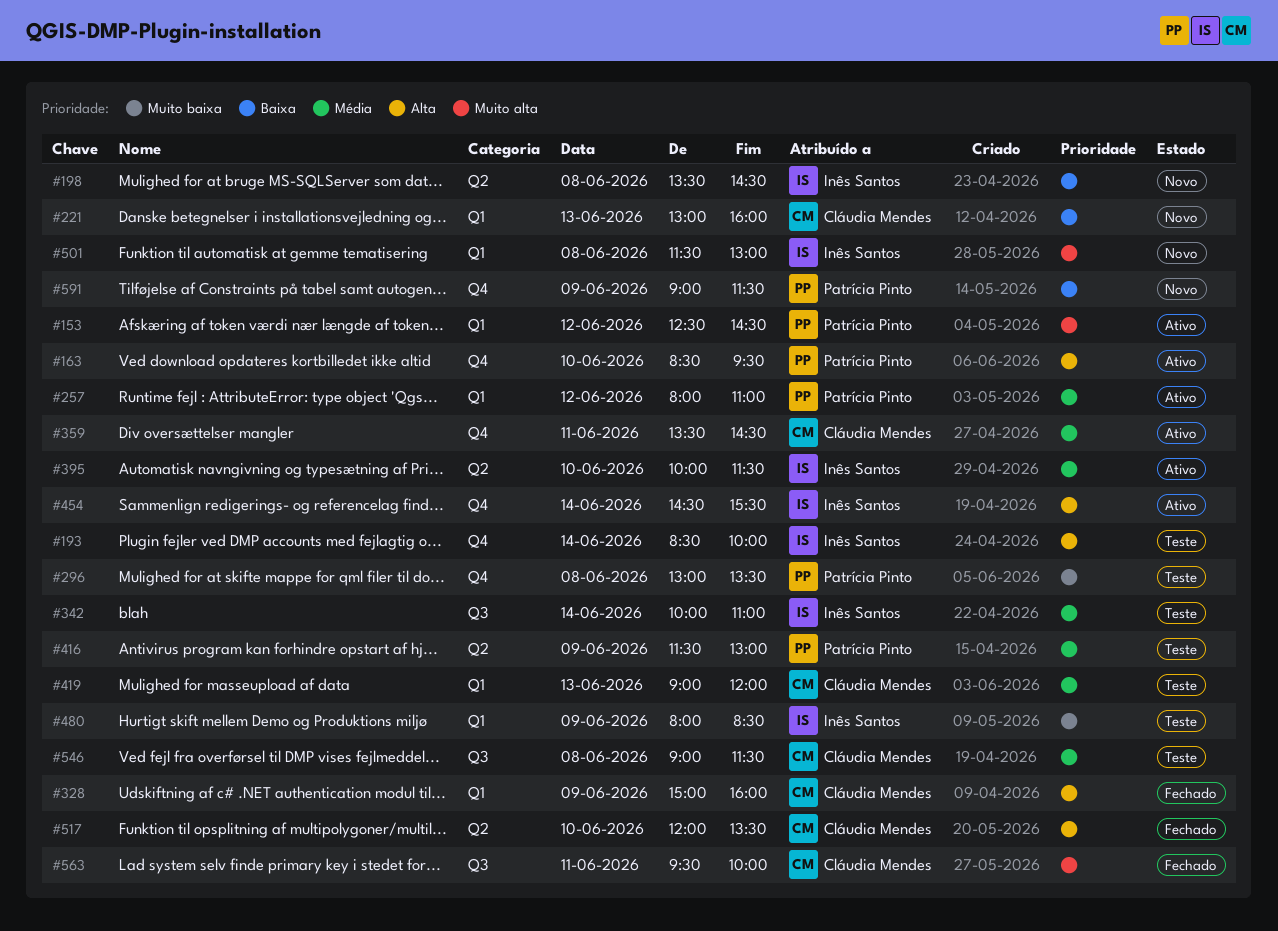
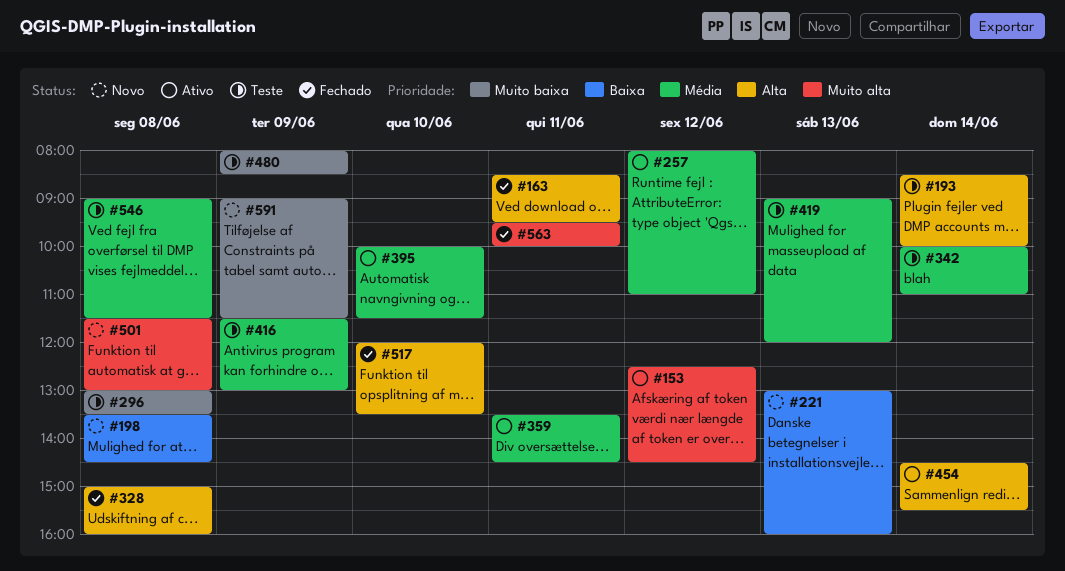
#163, status: Ativo -> Fechado
#163, day: Jun 10 -> Jun 11
#328, day: Jun 9 -> Jun 8
#591, priority: Baixa -> Muito baixa

